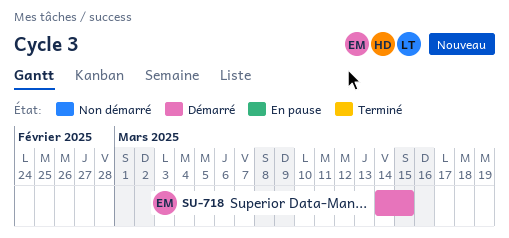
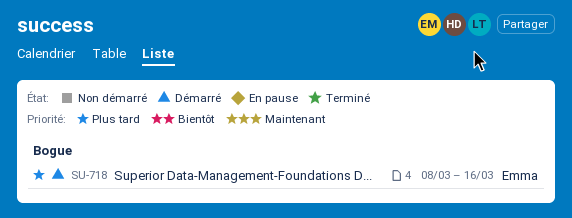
SU-718, start: Mar 14 -> Mar 8
SU-718, due: Mar 15 -> Mar 16

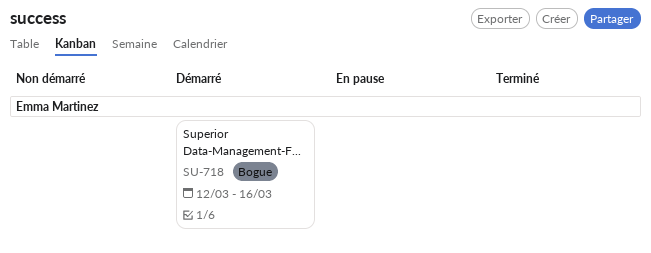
SU-718, start: Mar 8 -> Mar 12

